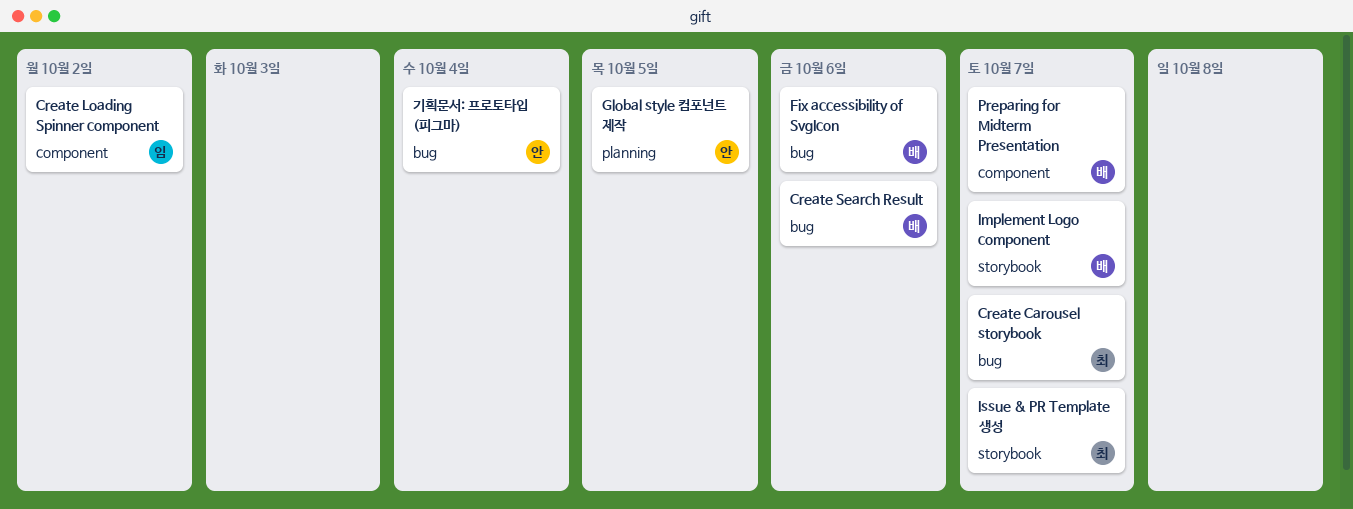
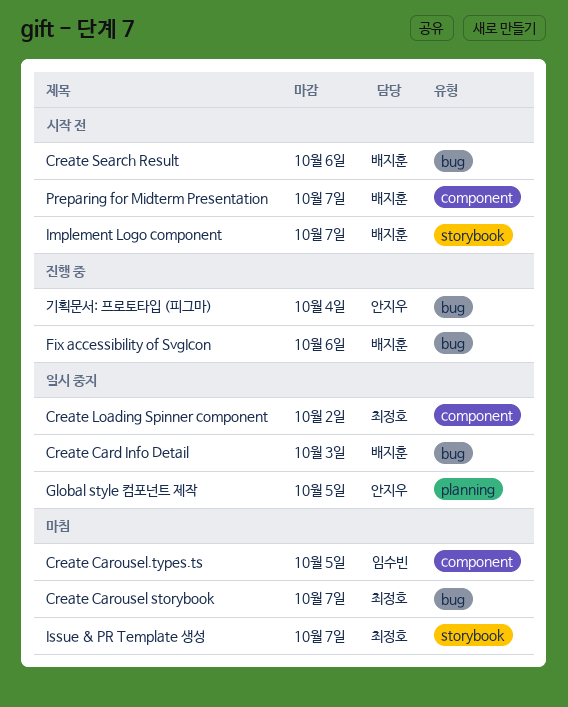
Create Card Info Detail: none -> present
Create Carousel.types.ts: none -> present
Create Loading Spinner component, owner: 임수빈 -> 최정호

